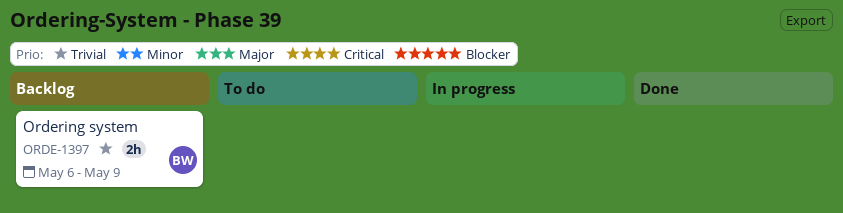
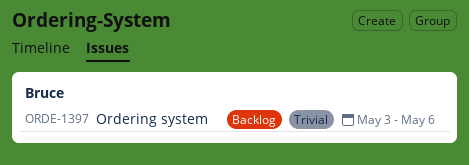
ORDE-1397, start: May 6 -> May 3
ORDE-1397, due: May 9 -> May 6

